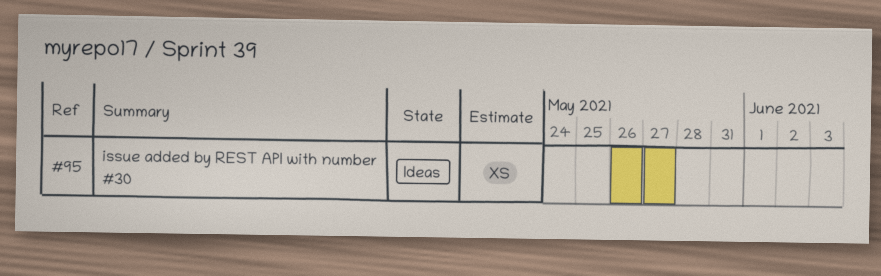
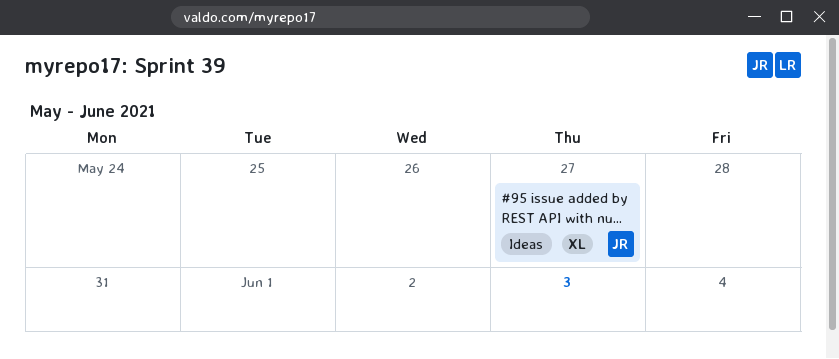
#95, estimate: XS -> XL

